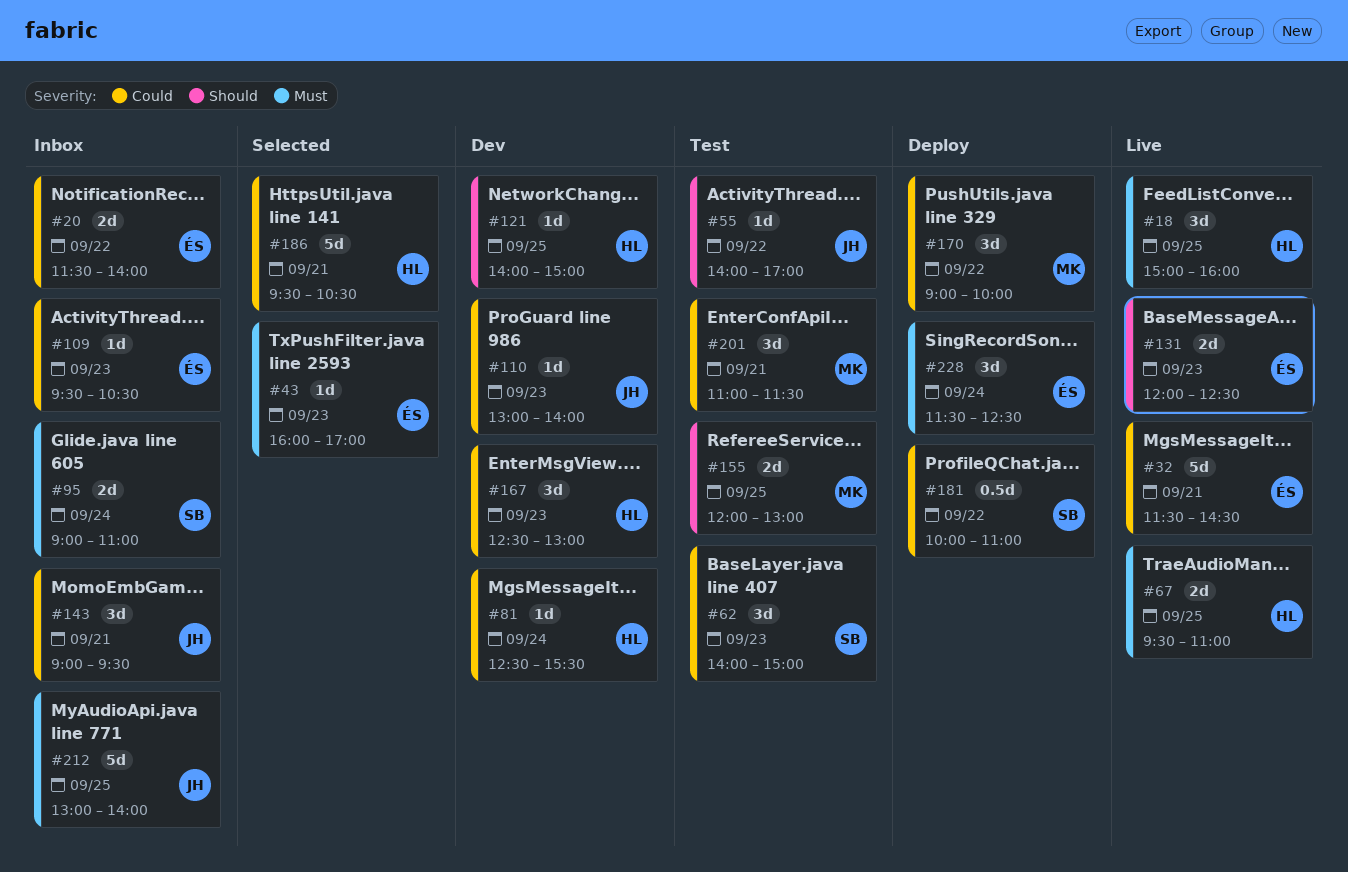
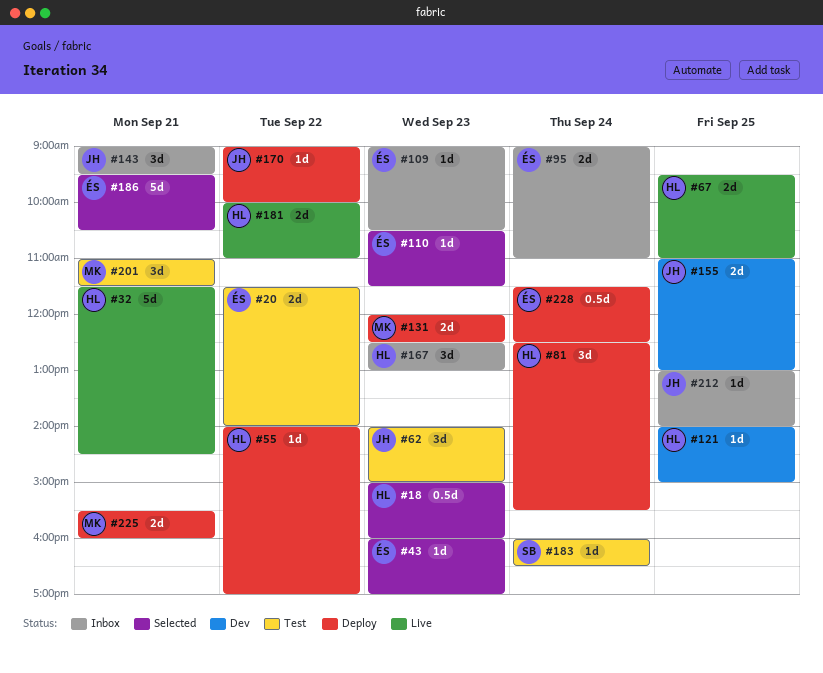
#18, status: Live -> Selected
#18, estimate: 3d -> 0.5d
#18, day: Sep 25 -> Sep 23
#20, status: Inbox -> Test
#32, owner: ÉS -> HL
#55, status: Test -> Deploy
#55, owner: JH -> HL
#62, owner: SB -> JH
#81, status: Dev -> Deploy
#81, estimate: 1d -> 3d
#95, owner: SB -> ÉS
#109, begins: 09:30 -> 09:00
#110, status: Dev -> Selected
#110, owner: JH -> ÉS
#110, begins: 13:00 -> 10:30
#110, ends: 14:00 -> 11:30
#131, status: Live -> Deploy
#131, owner: ÉS -> MK
#155, status: Test -> Dev
#155, owner: MK -> JH
#155, begins: 12:00 -> 11:00
#167, status: Dev -> Inbox
#170, owner: MK -> JH
#170, estimate: 3d -> 1d
#181, status: Deploy -> Live
#181, owner: SB -> HL
#181, estimate: 0.5d -> 2d
#183: none -> present
#186, owner: HL -> ÉS
#212, estimate: 5d -> 1d
#225: none -> present
#228, estimate: 3d -> 0.5d

